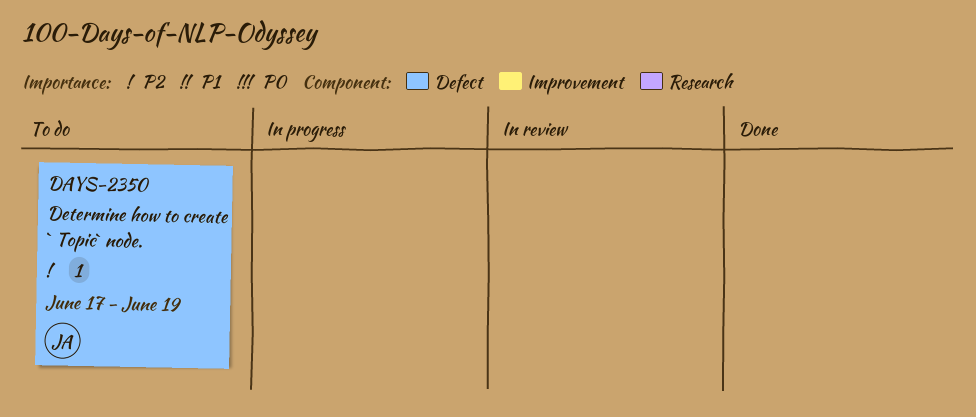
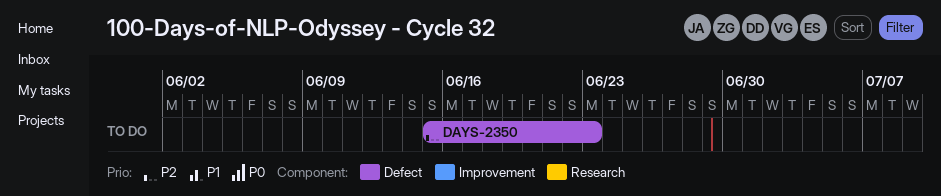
DAYS-2350, start: Jun 17 -> Jun 15
DAYS-2350, due: Jun 19 -> Jun 23

